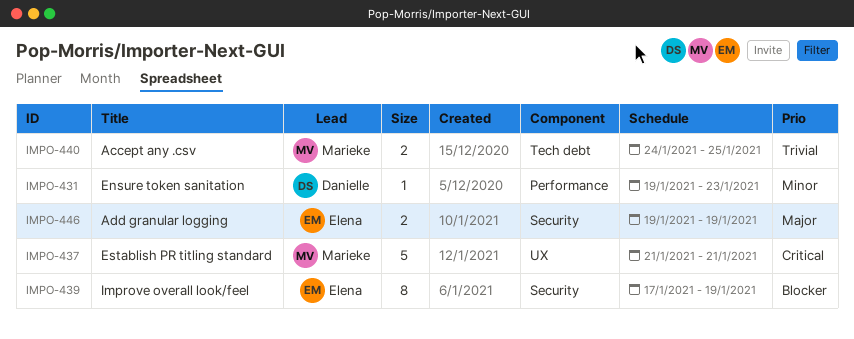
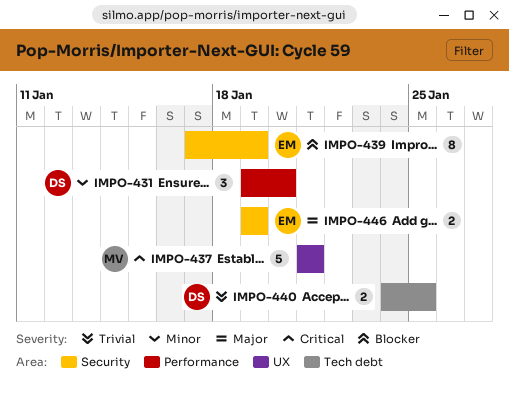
IMPO-431, estimate: 1 -> 3
IMPO-431, due: Jan 23 -> Jan 20
IMPO-440, owner: Marieke -> Danielle

